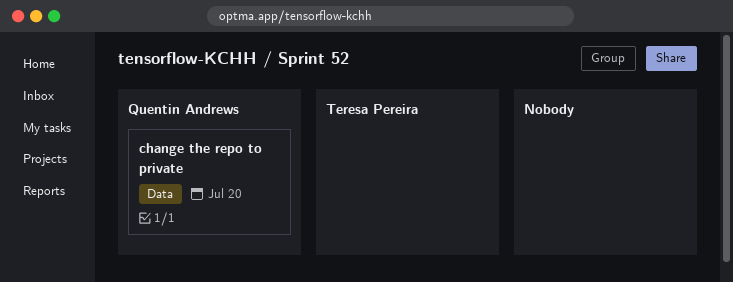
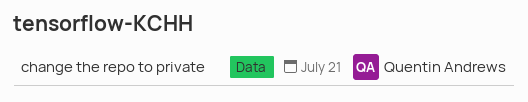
change the repo to private, due: Jul 20 -> Jul 21

